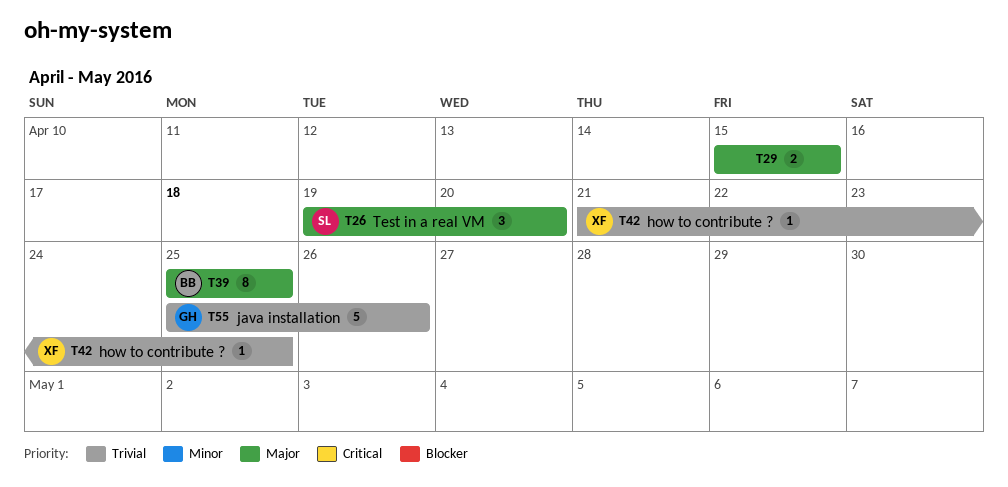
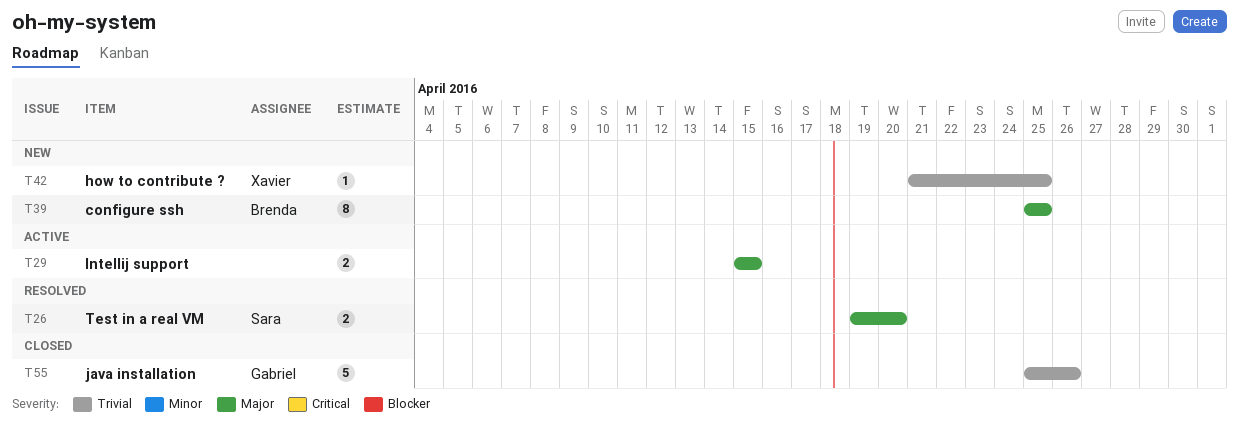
T26, estimate: 3 -> 2

